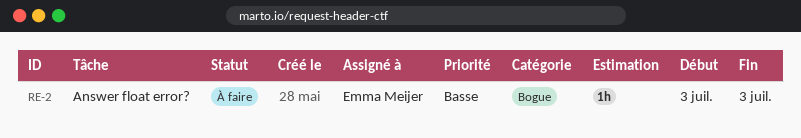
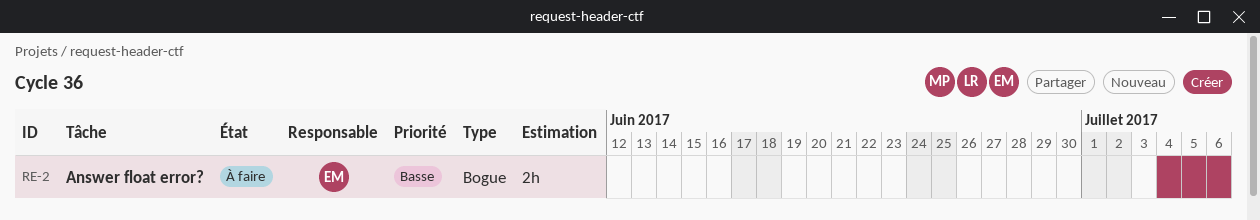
RE-2, estimate: 1h -> 2h
RE-2, start: Jul 3 -> Jul 4
RE-2, due: Jul 3 -> Jul 6

